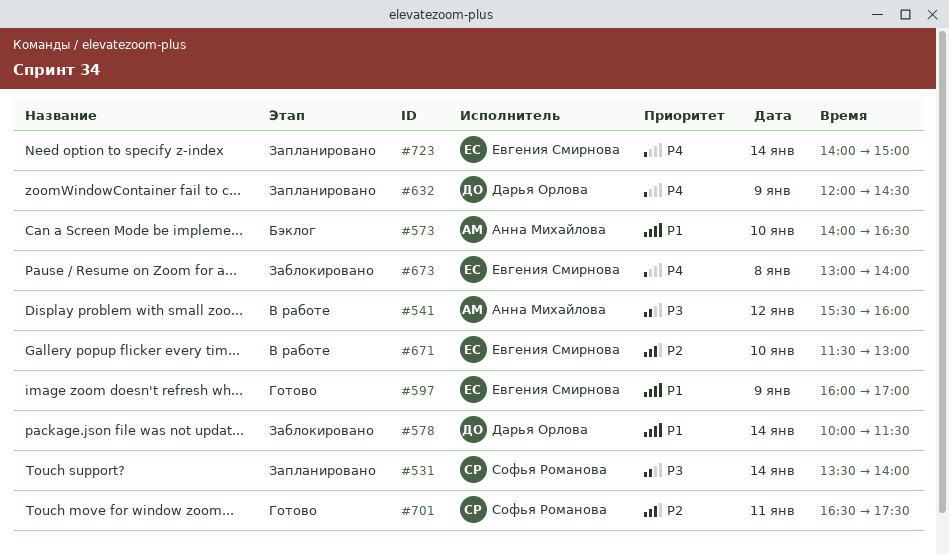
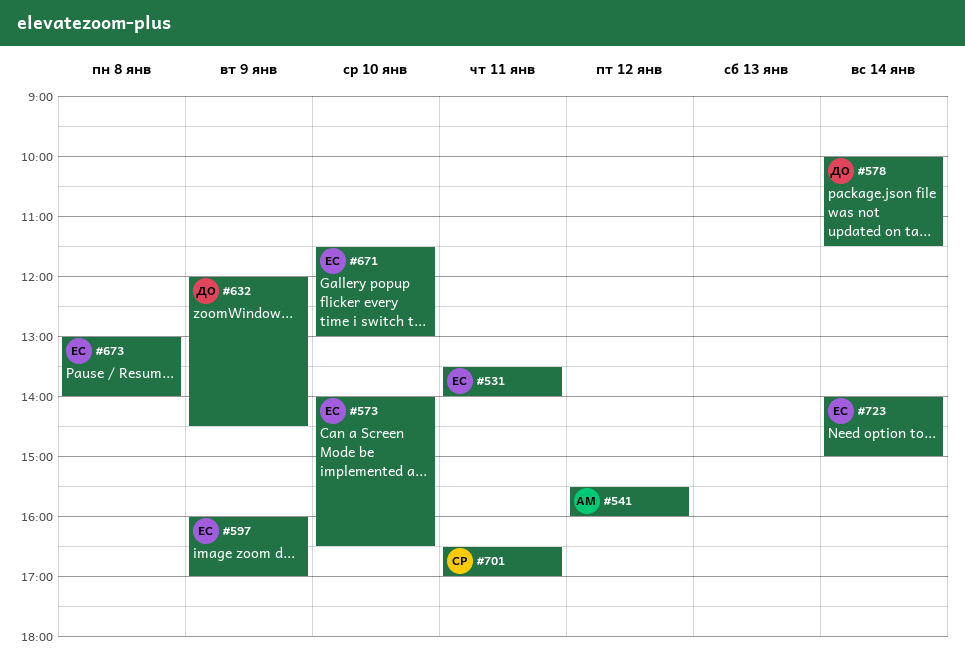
#531, owner: Софья Романова -> Евгения Смирнова
#531, day: Jan 14 -> Jan 11
#573, owner: Анна Михайлова -> Евгения Смирнова
#701, ends: 17:30 -> 17:00

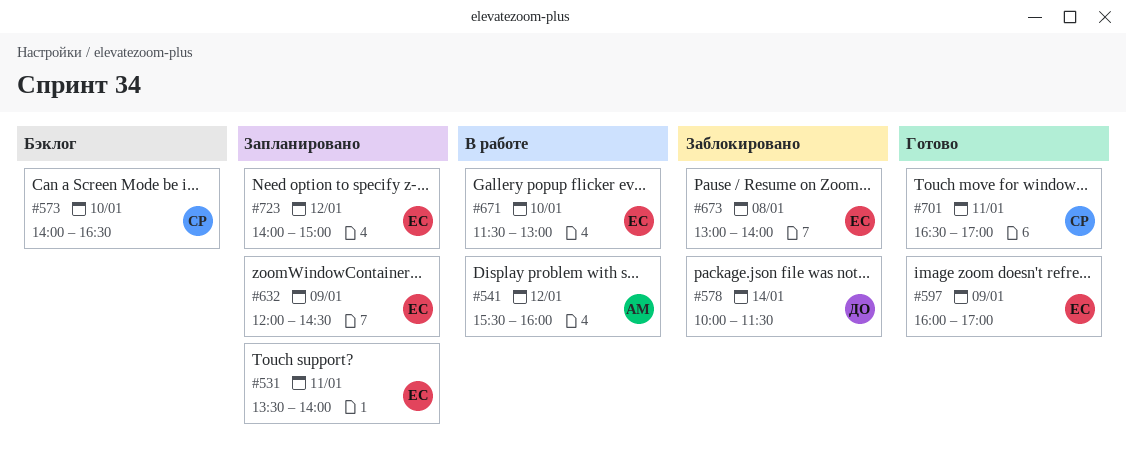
#573, owner: ЕС -> СР
#632, owner: ДО -> ЕС
#723, day: Jan 14 -> Jan 12

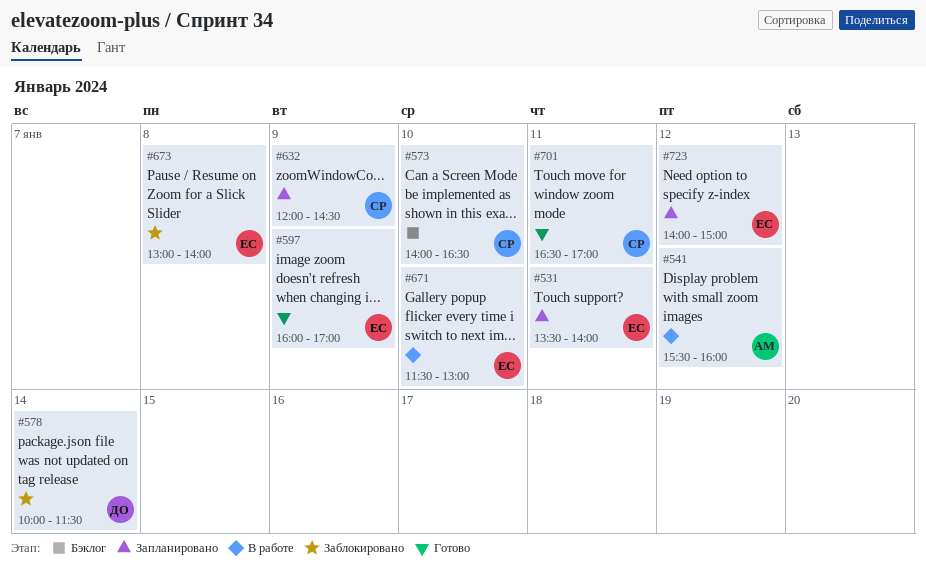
#632, owner: ЕС -> СР

